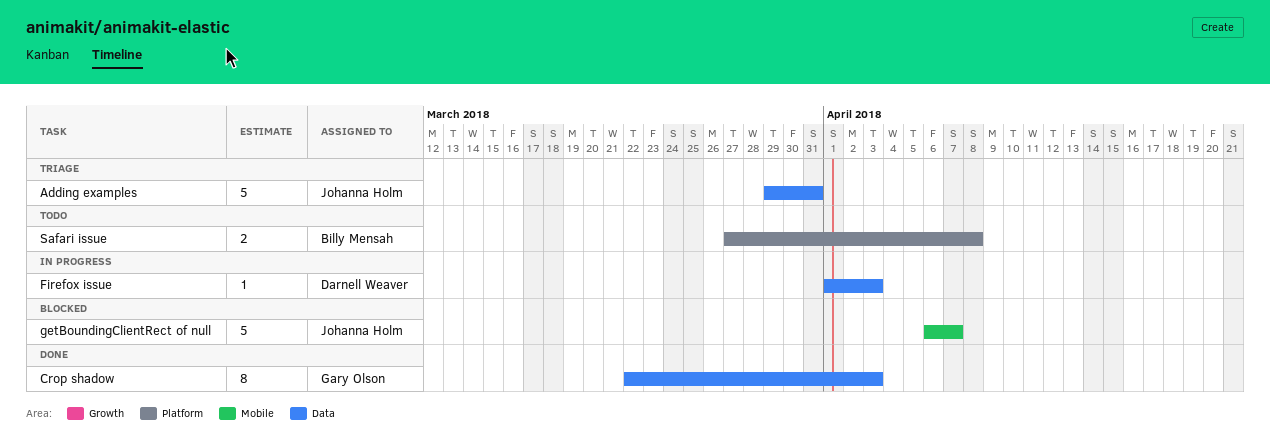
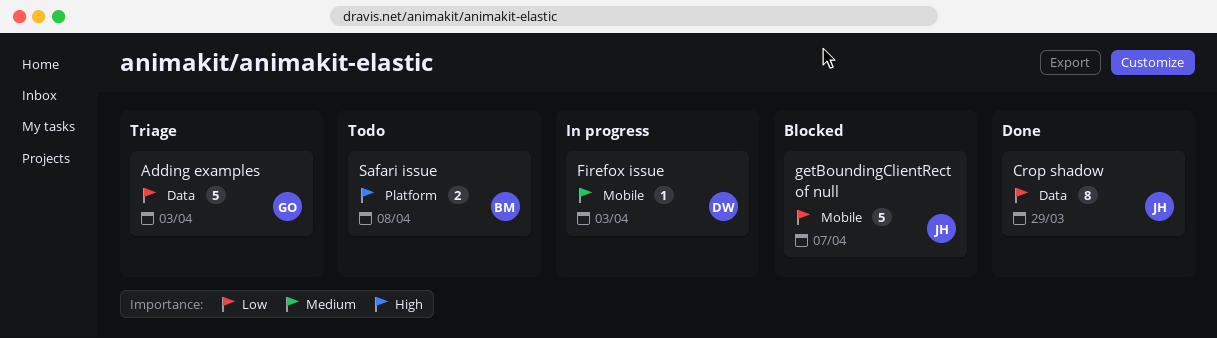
Adding examples, owner: Johanna Holm -> Gary Olson
Adding examples, due: Mar 31 -> Apr 3
Crop shadow, owner: Gary Olson -> Johanna Holm
Crop shadow, due: Apr 3 -> Mar 29
Firefox issue, label: Data -> Mobile

